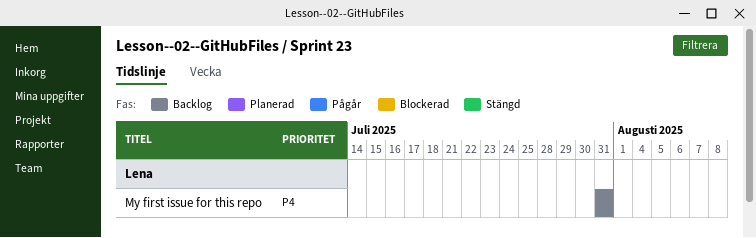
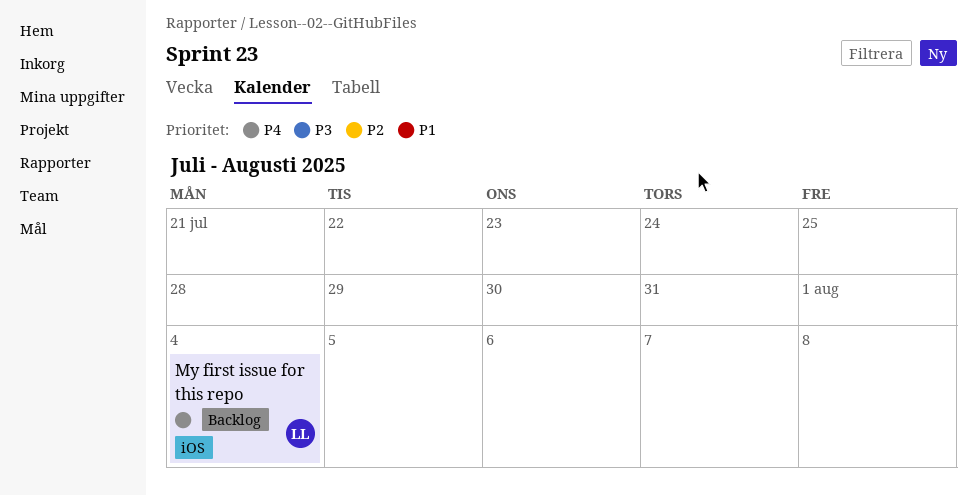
My first issue for this repo, due: Jul 31 -> Aug 4

